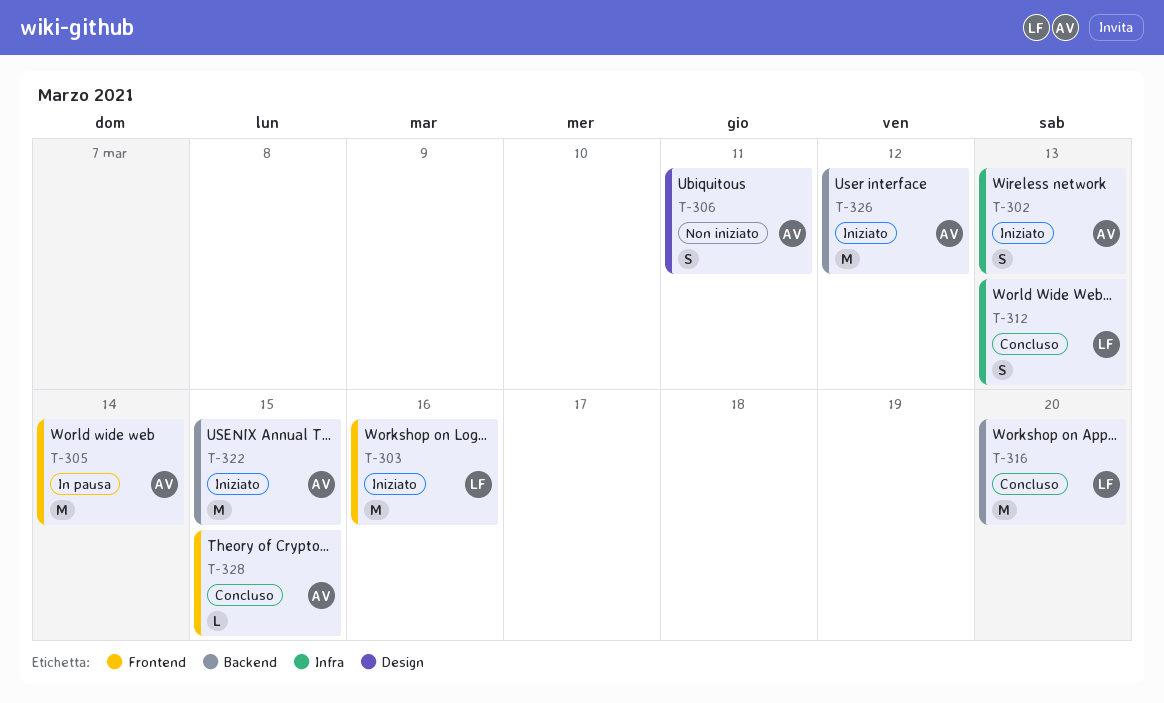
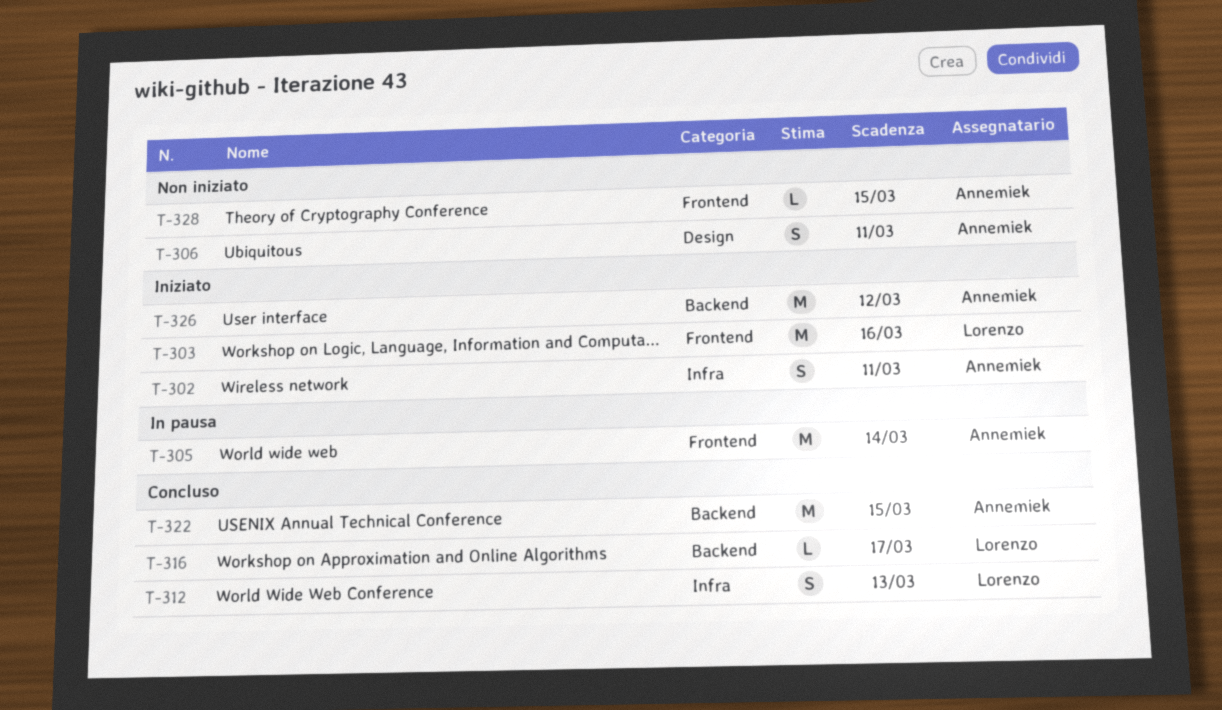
T-302, due: Mar 13 -> Mar 11
T-316, estimate: M -> L
T-316, due: Mar 20 -> Mar 17
T-322, status: Iniziato -> Concluso
T-328, status: Concluso -> Non iniziato

